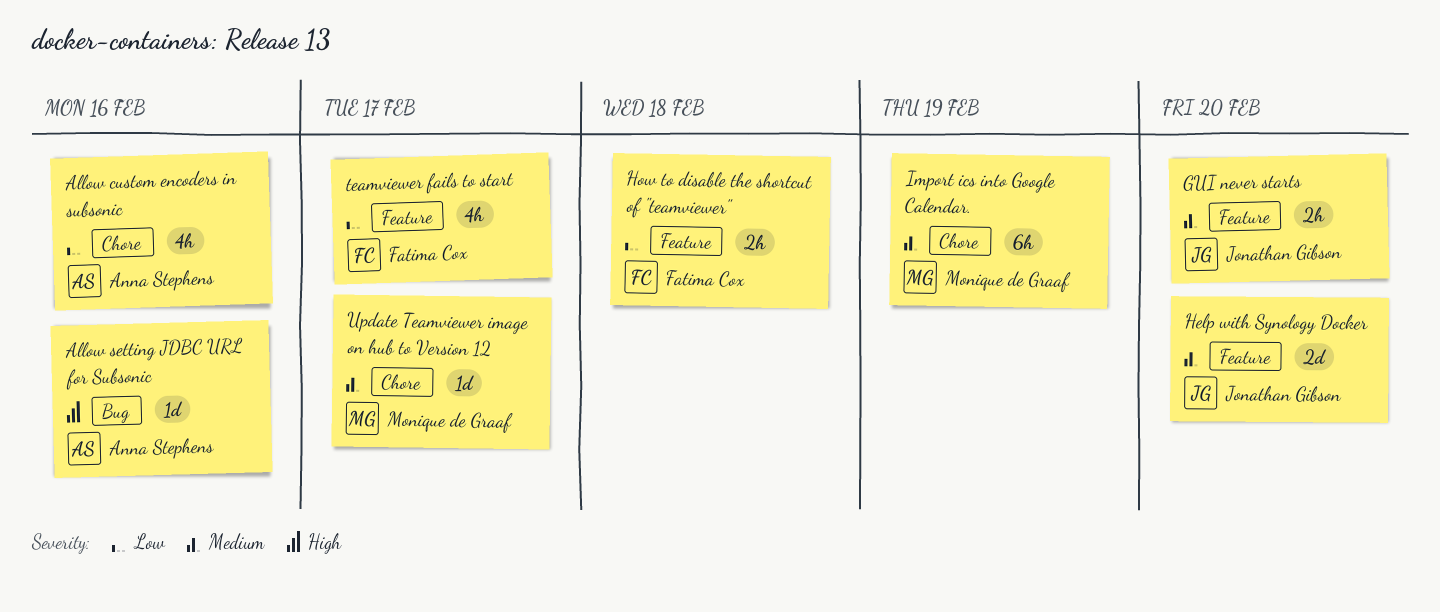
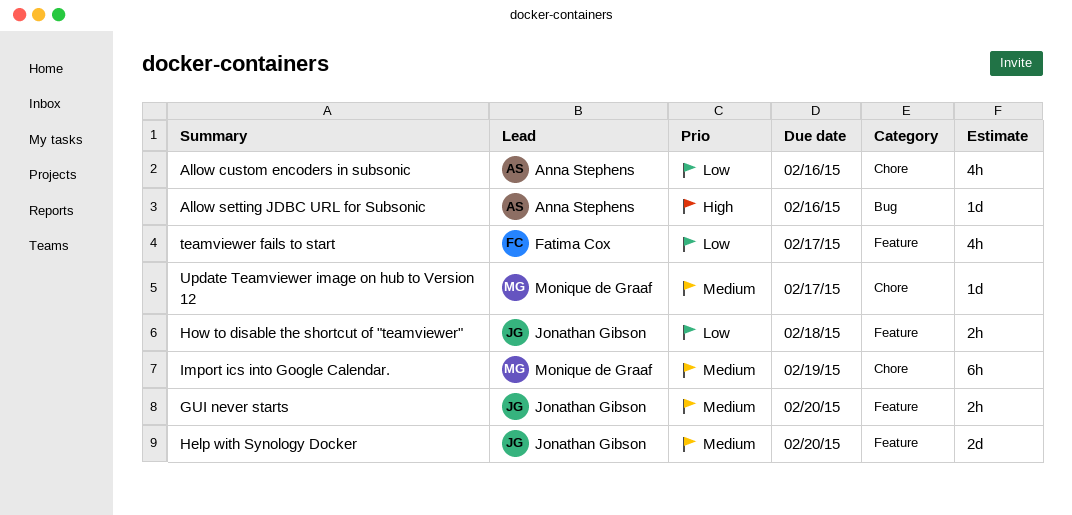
How to disable the shortcut of "teamviewer", owner: Fatima Cox -> Jonathan Gibson

